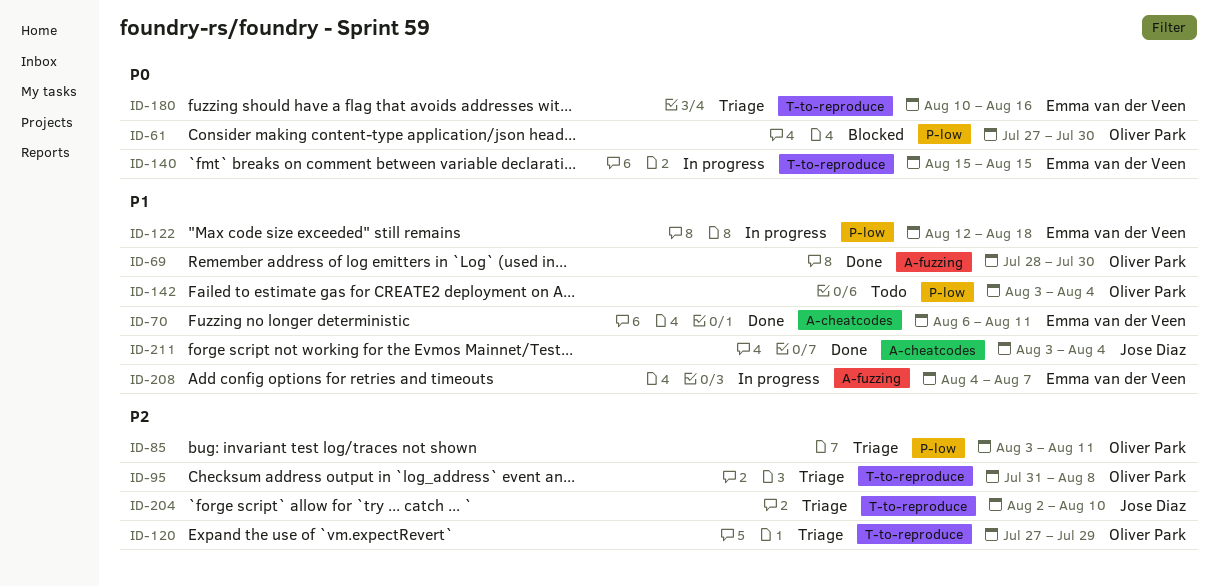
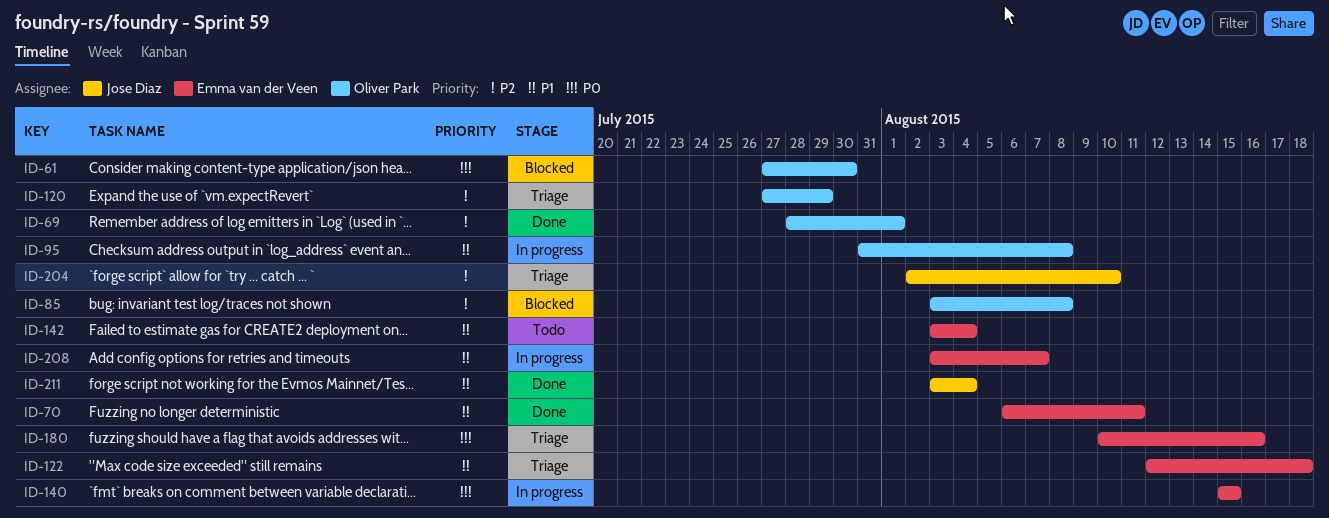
ID-69, priority: P1 -> P2
ID-69, due: Jul 30 -> Aug 1
ID-85, status: Triage -> Blocked
ID-85, due: Aug 11 -> Aug 8
ID-95, status: Triage -> In progress
ID-95, priority: P2 -> P1
ID-122, status: In progress -> Triage
ID-142, owner: Oliver Park -> Emma van der Veen
ID-208, start: Aug 4 -> Aug 3

